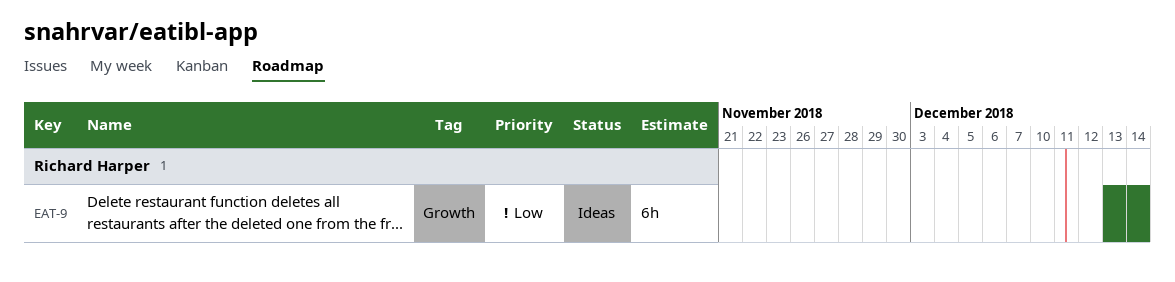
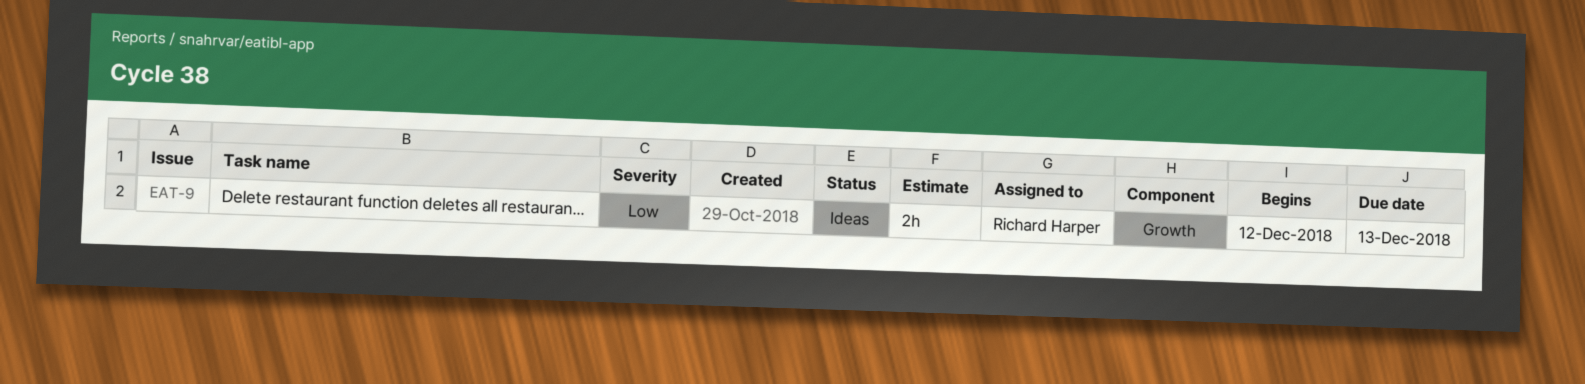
EAT-9, estimate: 6h -> 2h
EAT-9, start: Dec 13 -> Dec 12
EAT-9, due: Dec 14 -> Dec 13

